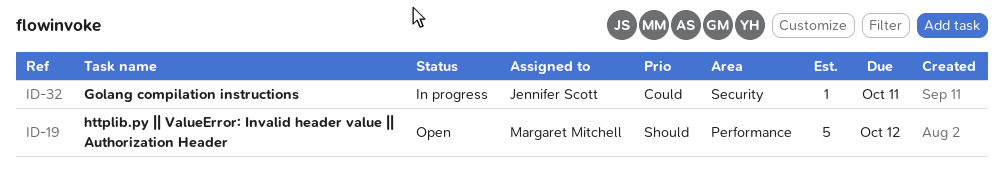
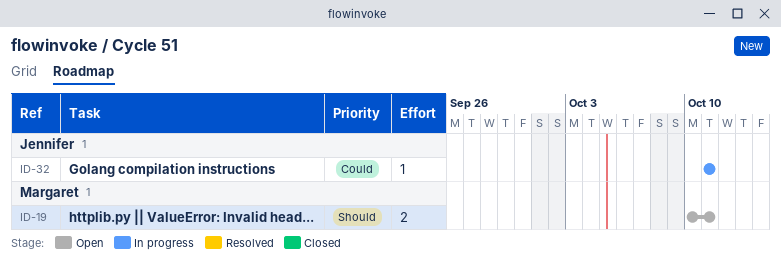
ID-19, estimate: 5 -> 2
ID-19, due: Oct 12 -> Oct 11

